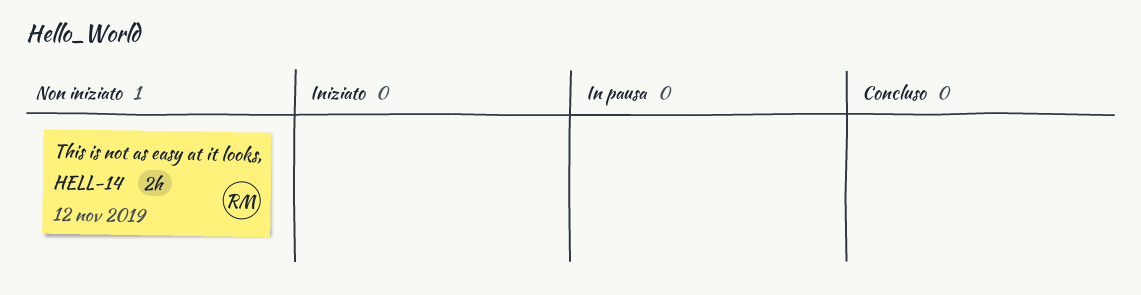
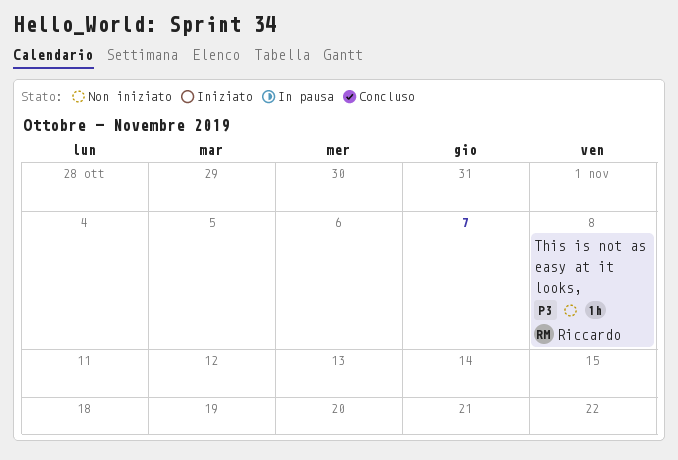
This is not as easy at it looks,, estimate: 2h -> 1h
This is not as easy at it looks,, due: Nov 12 -> Nov 8

